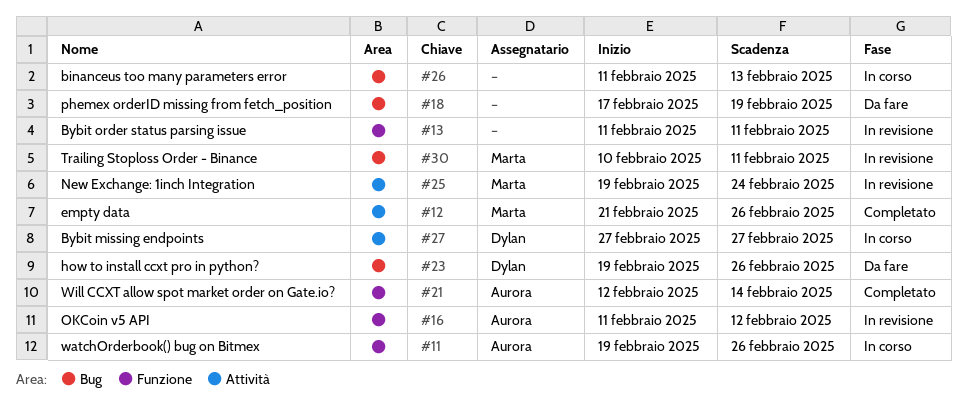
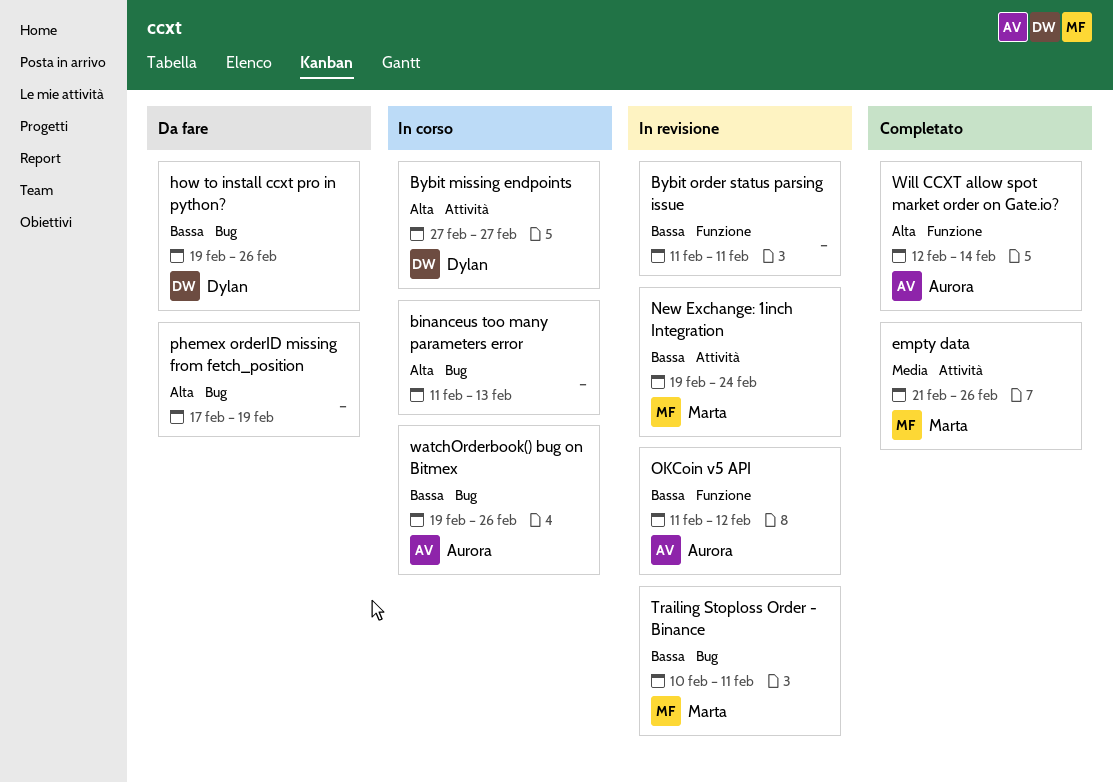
watchOrderbook() bug on Bitmex, label: Funzione -> Bug

